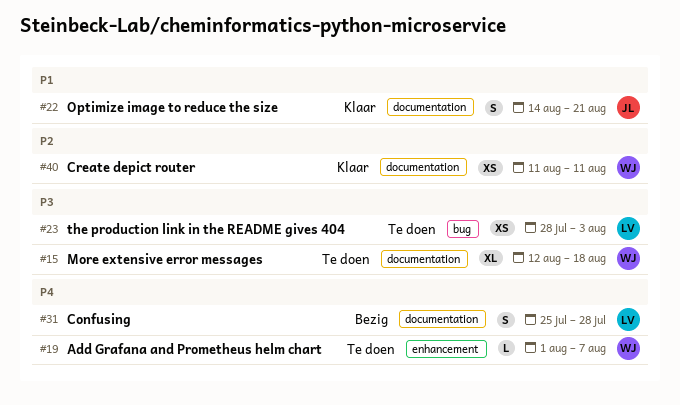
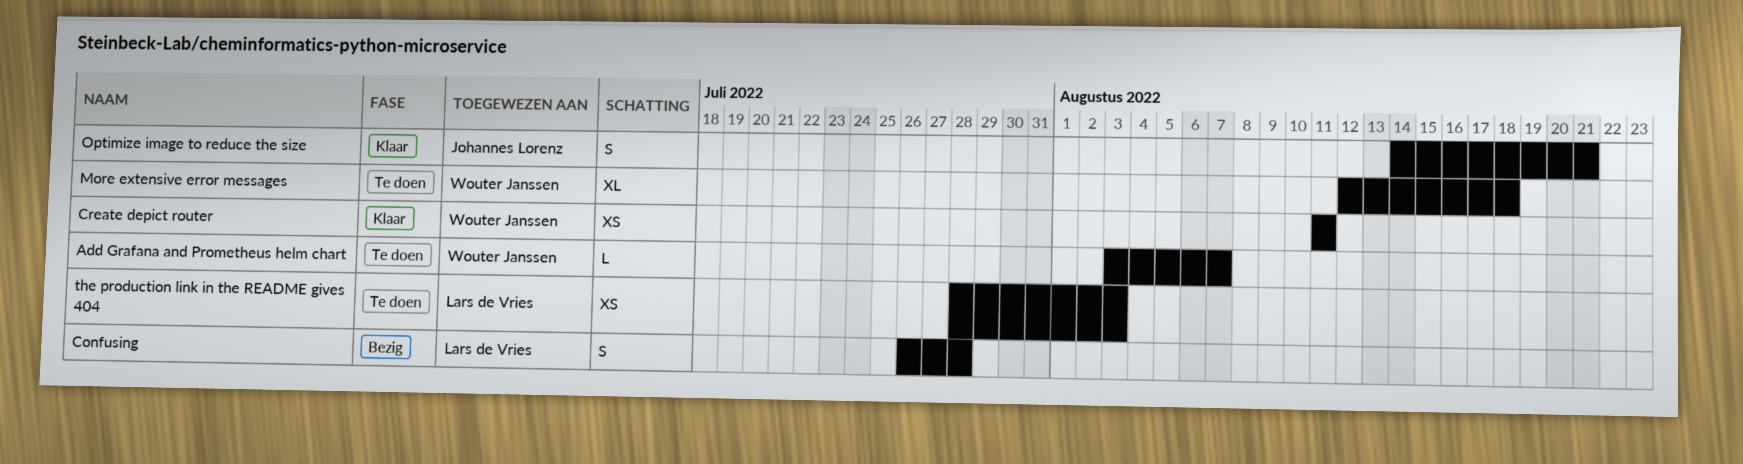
Add Grafana and Prometheus helm chart, start: Aug 1 -> Aug 3
Confusing, start: Jul 25 -> Jul 26

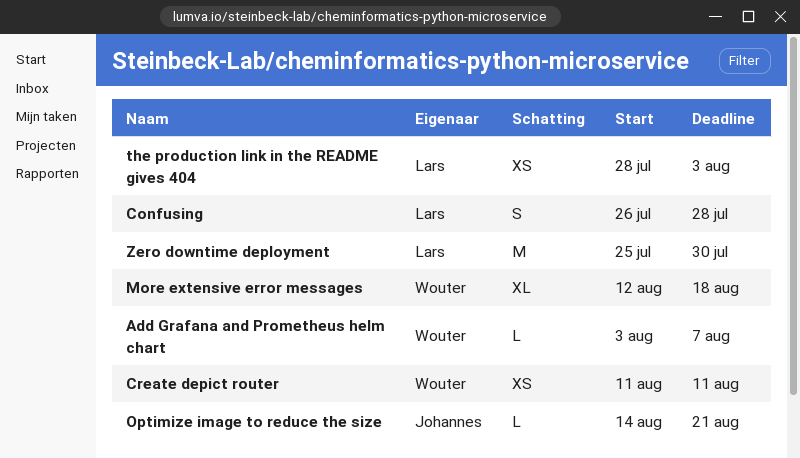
Optimize image to reduce the size, estimate: S -> L
Zero downtime deployment: none -> present

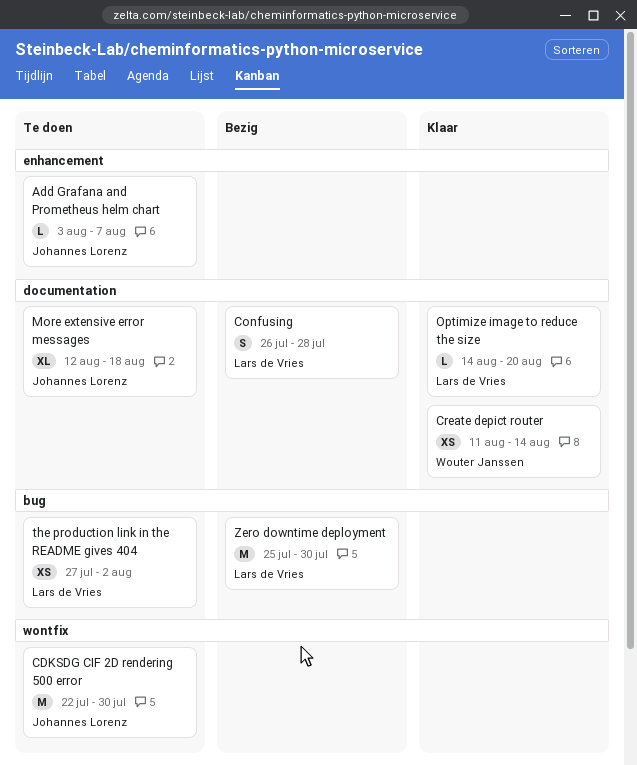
Add Grafana and Prometheus helm chart, owner: Wouter Janssen -> Johannes Lorenz
CDKSDG CIF 2D rendering 500 error: none -> present
Create depict router, due: Aug 11 -> Aug 14
More extensive error messages, owner: Wouter Janssen -> Johannes Lorenz
Optimize image to reduce the size, owner: Johannes Lorenz -> Lars de Vries
Optimize image to reduce the size, due: Aug 21 -> Aug 20
the production link in the README gives 404, start: Jul 28 -> Jul 27
the production link in the README gives 404, due: Aug 3 -> Aug 2

